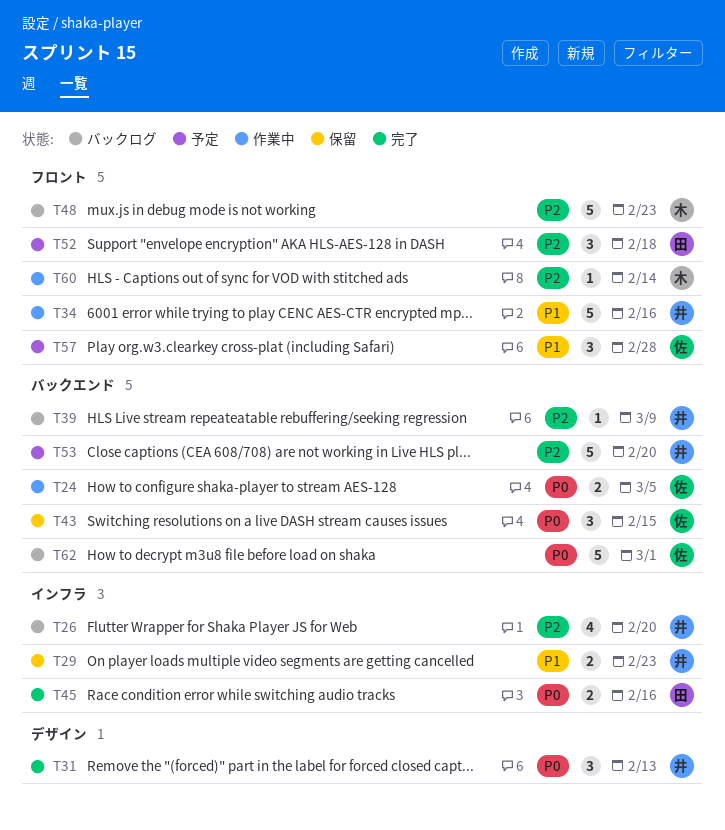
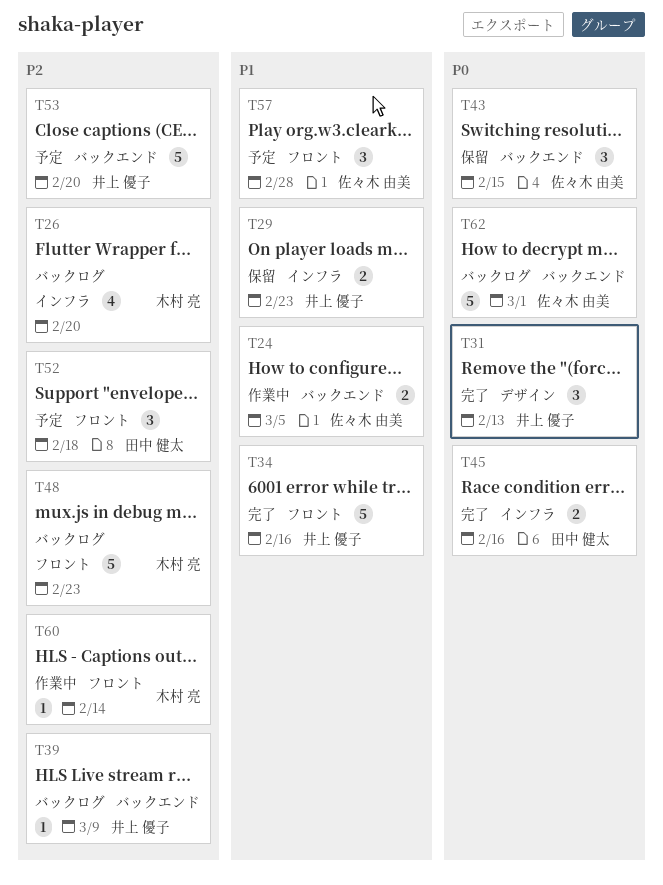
T24, priority: P0 -> P1
T26, owner: 井上 優子 -> 木村 亮
T34, status: 作業中 -> 完了

